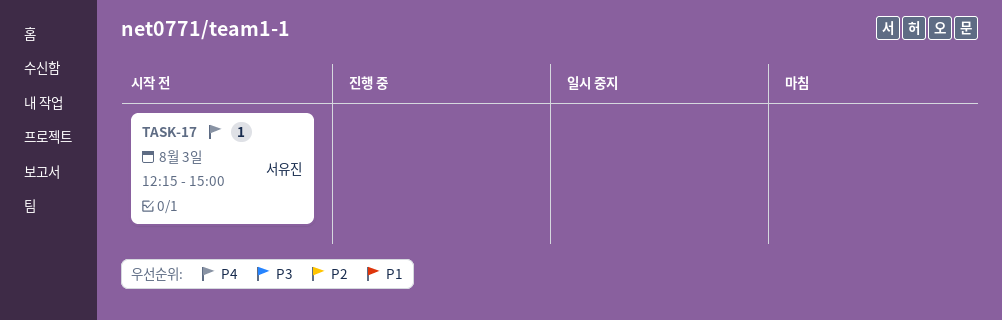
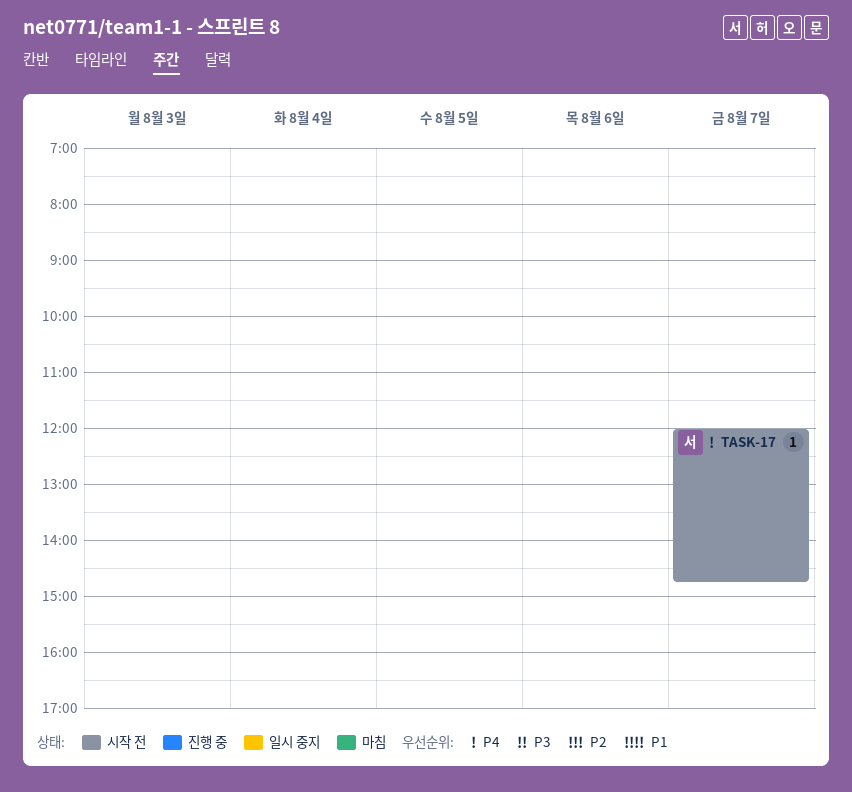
TASK-17, day: Aug 3 -> Aug 7
TASK-17, begins: 12:15 -> 12:00
TASK-17, ends: 15:00 -> 14:45

